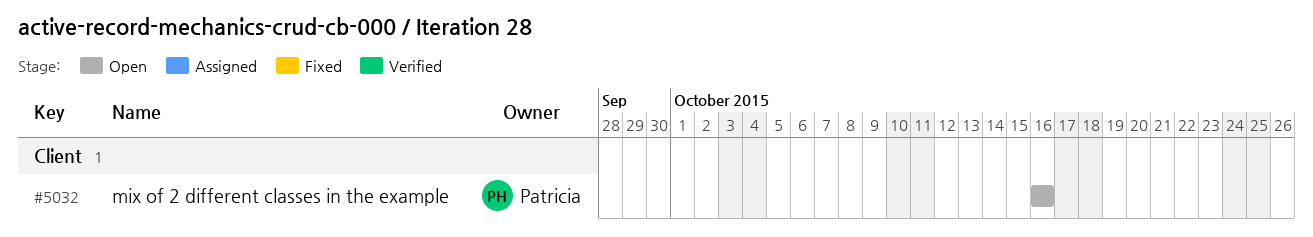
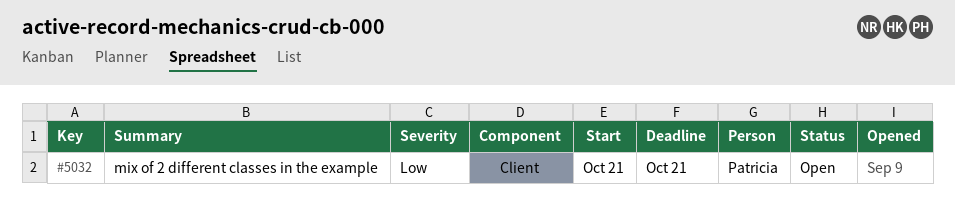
#5032, start: Oct 16 -> Oct 21
#5032, due: Oct 16 -> Oct 21

